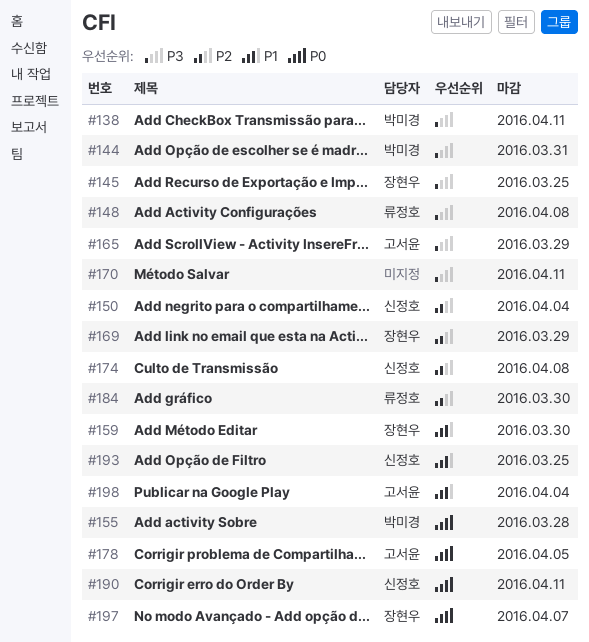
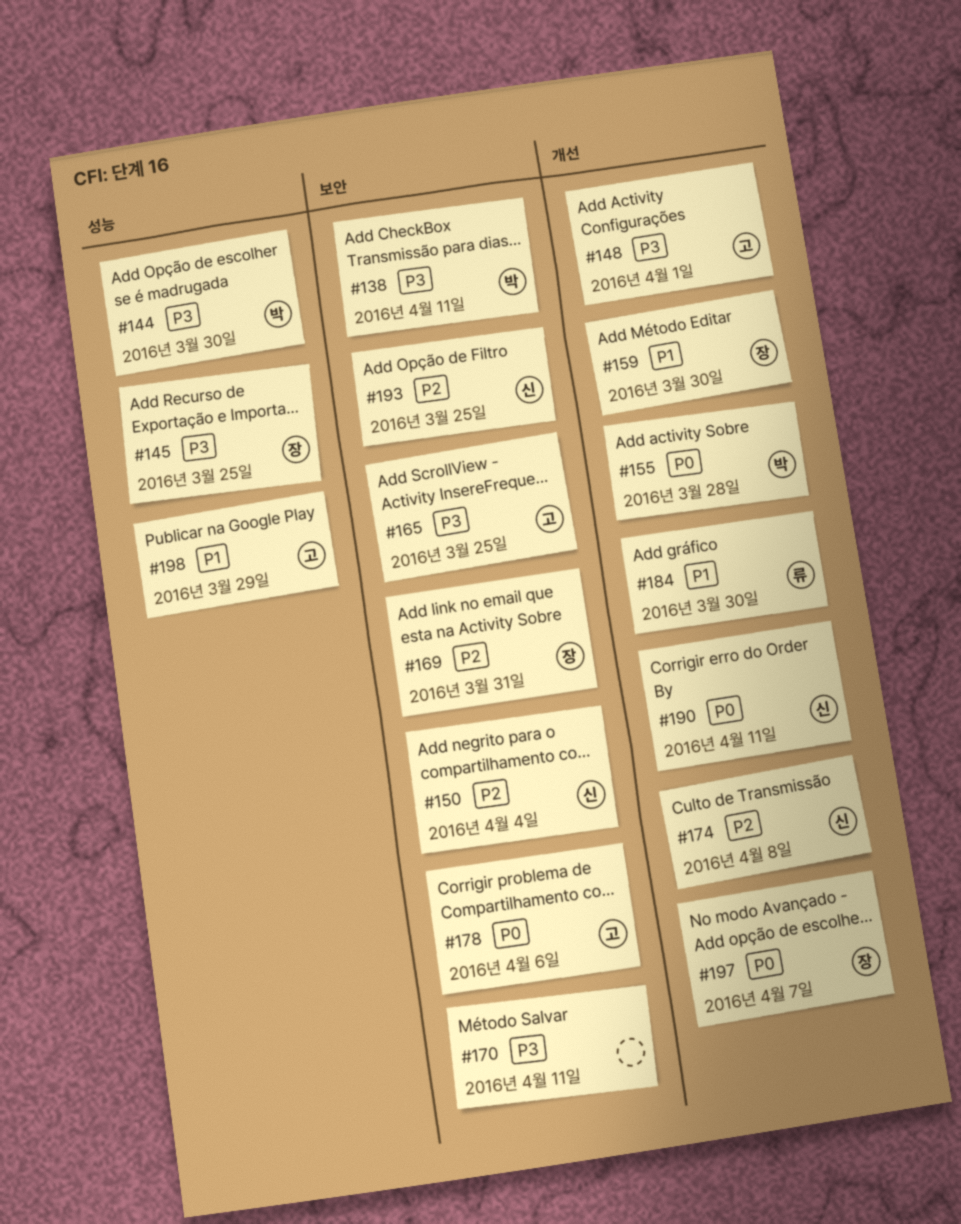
#144, due: Mar 31 -> Mar 30
#148, owner: 류정호 -> 고서윤
#148, due: Apr 8 -> Apr 1
#165, due: Mar 29 -> Mar 25
#169, due: Mar 29 -> Mar 31
#178, due: Apr 5 -> Apr 6
#184, priority: P2 -> P1
#193, priority: P1 -> P2
#198, due: Apr 4 -> Mar 29

